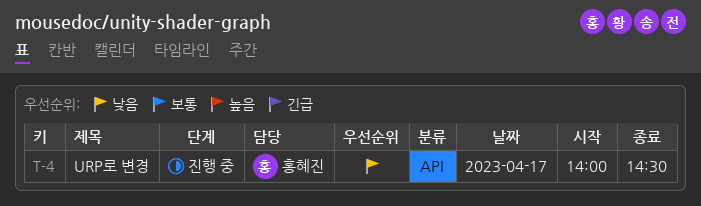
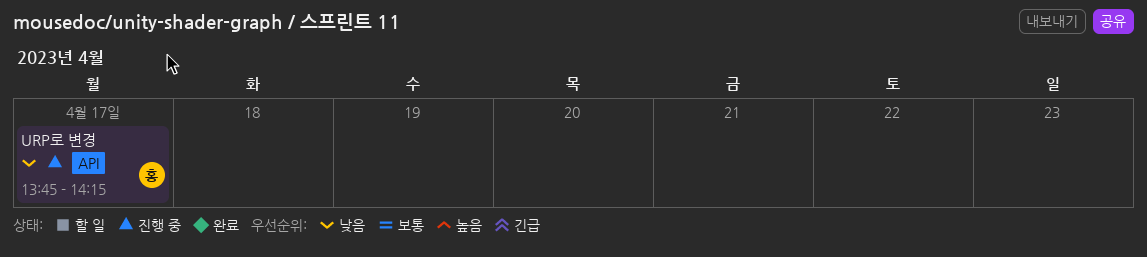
URP로 변경, begins: 14:00 -> 13:45
URP로 변경, ends: 14:30 -> 14:15

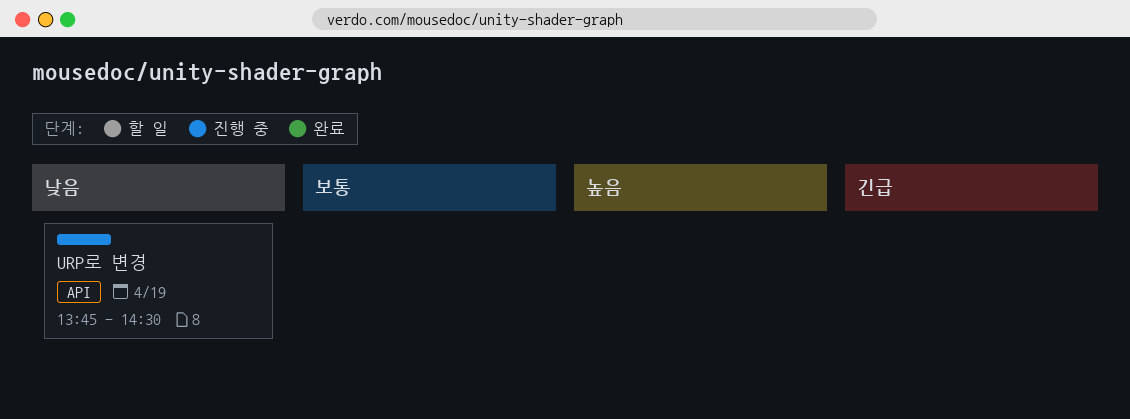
URP로 변경, day: Apr 17 -> Apr 19
URP로 변경, ends: 14:15 -> 14:30

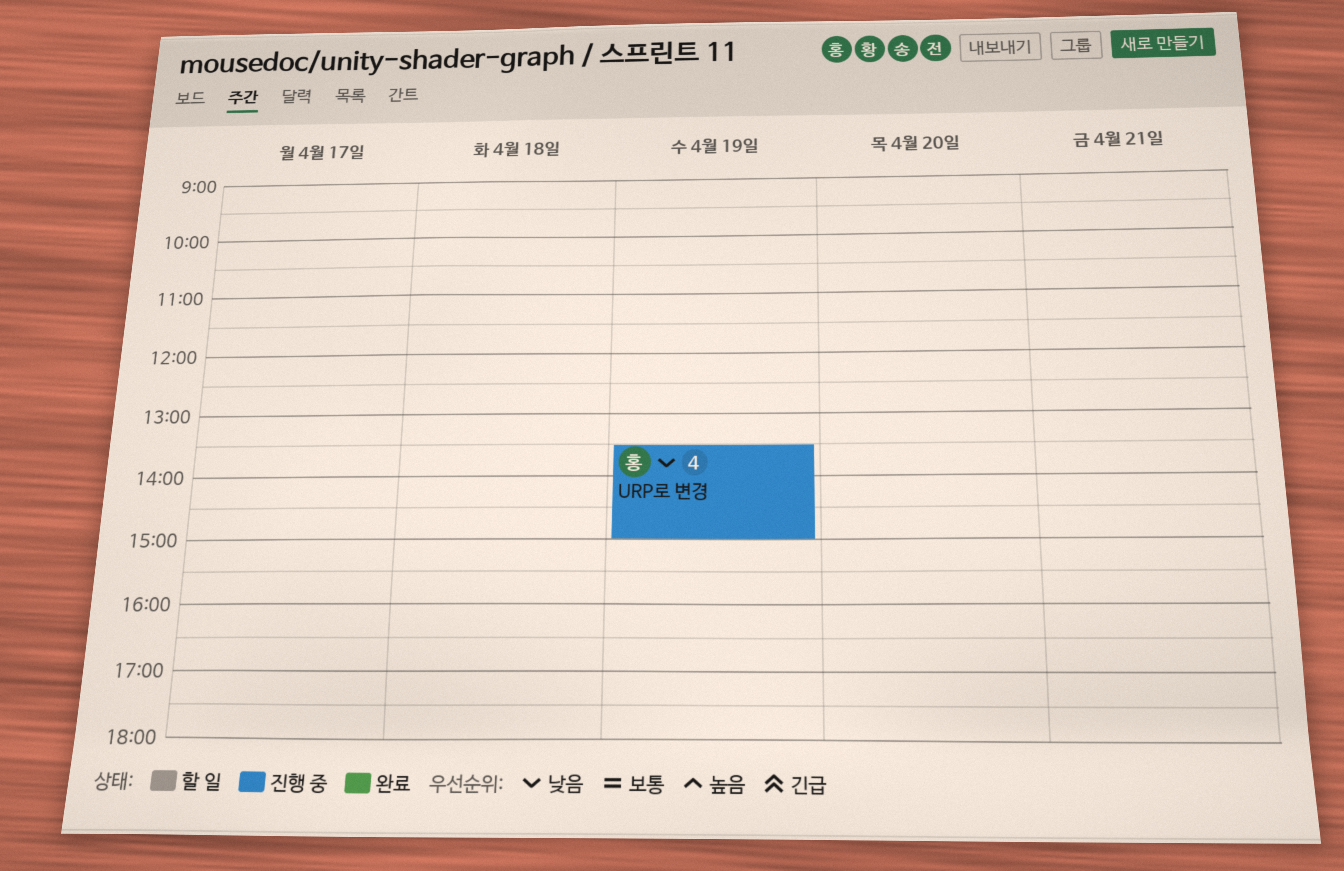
URP로 변경, begins: 13:45 -> 13:30
URP로 변경, ends: 14:30 -> 15:00

